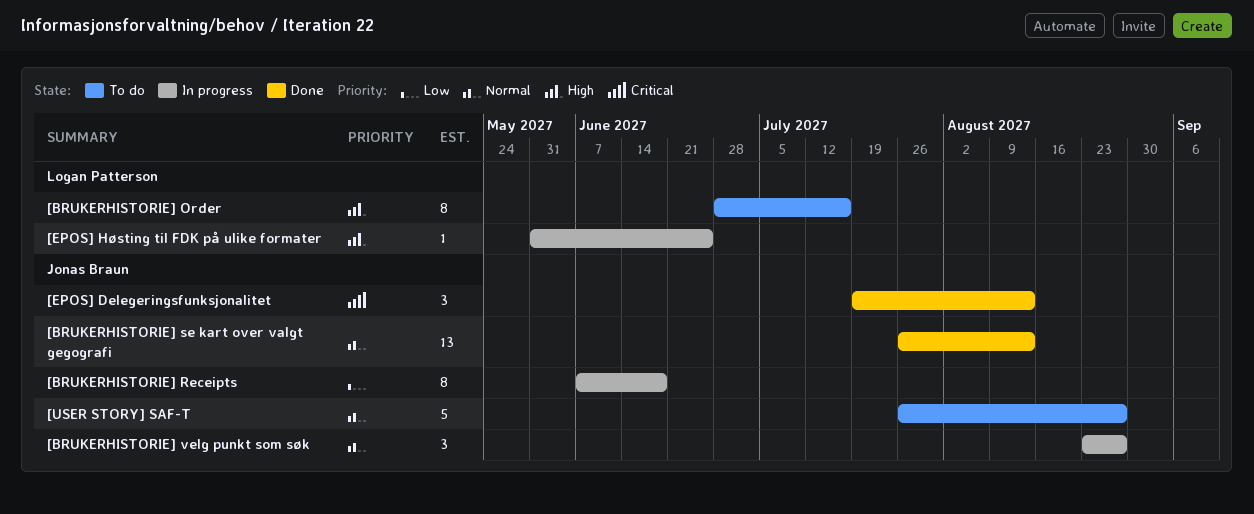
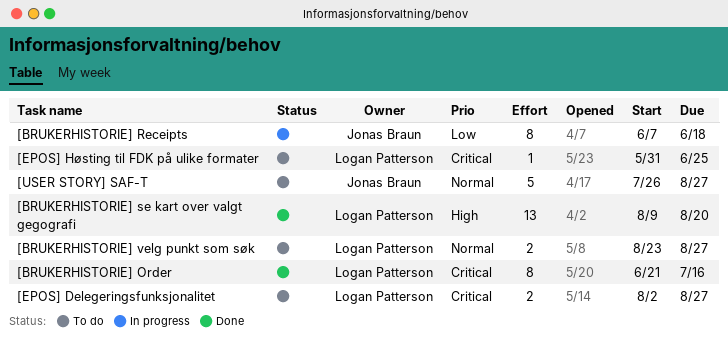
[BRUKERHISTORIE] Order, status: To do -> Done
[BRUKERHISTORIE] Order, priority: High -> Critical
[BRUKERHISTORIE] Order, start: Jun 28 -> Jun 21
[BRUKERHISTORIE] se kart over valgt gegografi, owner: Jonas Braun -> Logan Patterson
[BRUKERHISTORIE] se kart over valgt gegografi, priority: Normal -> High
[BRUKERHISTORIE] se kart over valgt gegografi, start: Jul 26 -> Aug 9
[BRUKERHISTORIE] se kart over valgt gegografi, due: Aug 13 -> Aug 20
[BRUKERHISTORIE] velg punkt som søk, status: In progress -> To do
[BRUKERHISTORIE] velg punkt som søk, owner: Jonas Braun -> Logan Patterson
[BRUKERHISTORIE] velg punkt som søk, estimate: 3 -> 2
[EPOS] Delegeringsfunksjonalitet, status: Done -> To do
[EPOS] Delegeringsfunksjonalitet, owner: Jonas Braun -> Logan Patterson
[EPOS] Delegeringsfunksjonalitet, estimate: 3 -> 2
[EPOS] Delegeringsfunksjonalitet, start: Jul 19 -> Aug 2
[EPOS] Delegeringsfunksjonalitet, due: Aug 13 -> Aug 27
[EPOS] Høsting til FDK på ulike formater, status: In progress -> To do
[EPOS] Høsting til FDK på ulike formater, priority: High -> Critical

